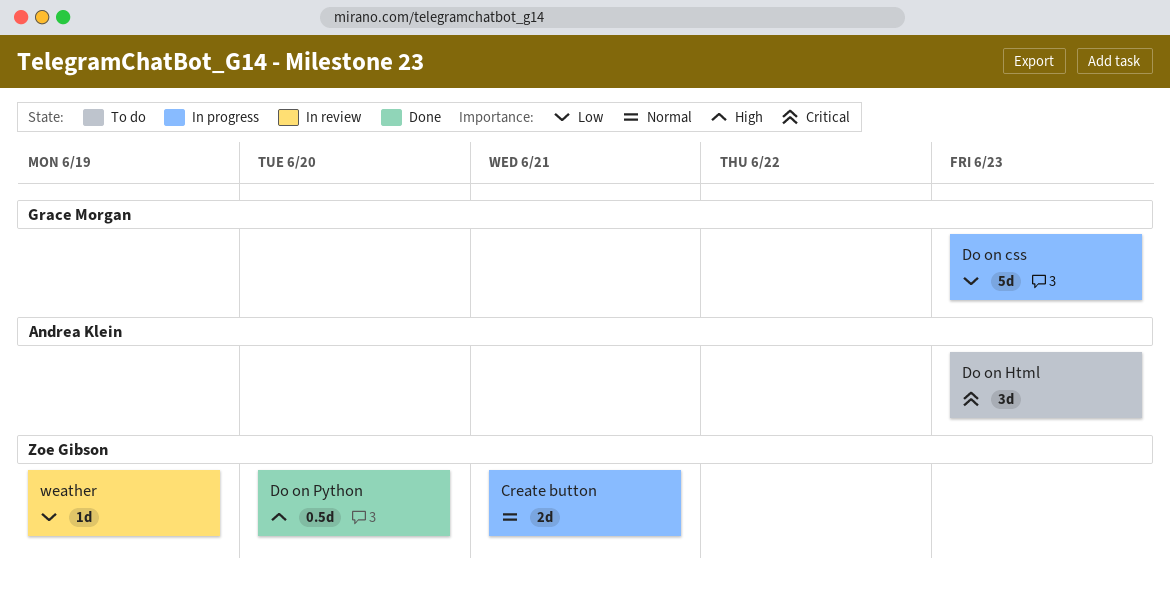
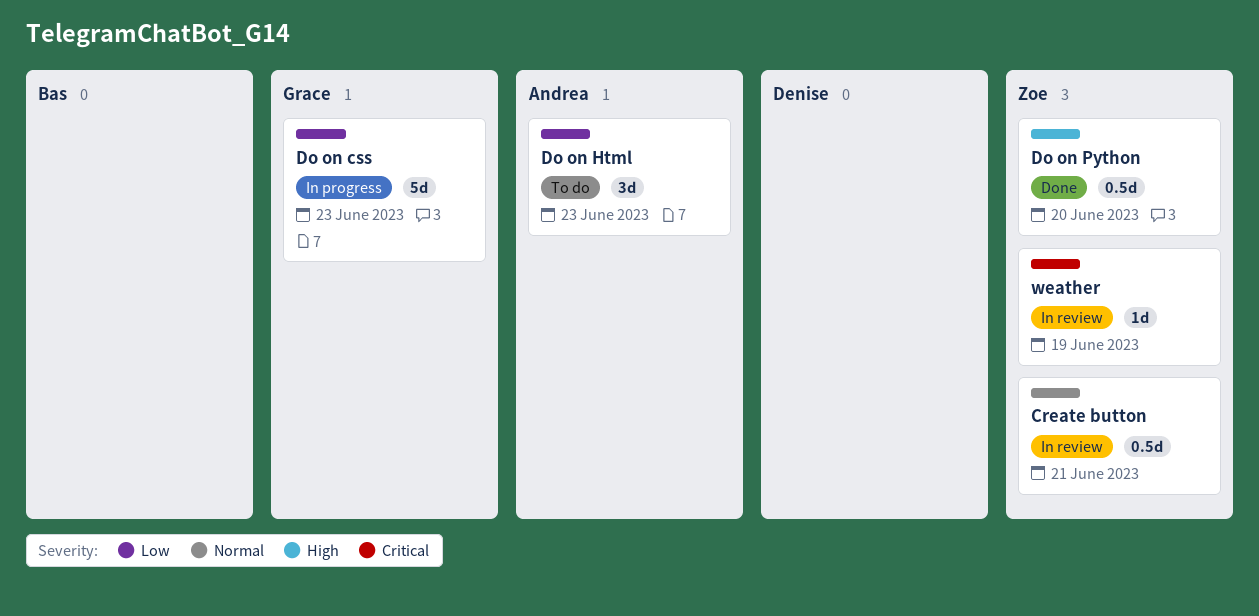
Create button, status: In progress -> In review
Create button, estimate: 2d -> 0.5d
Do on Html, priority: Critical -> Low
weather, priority: Low -> Critical

